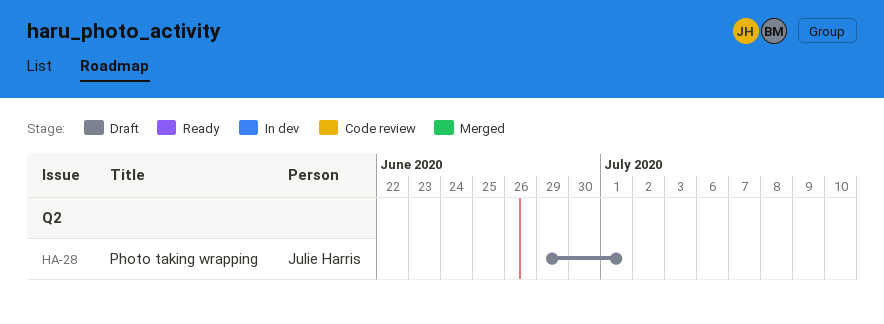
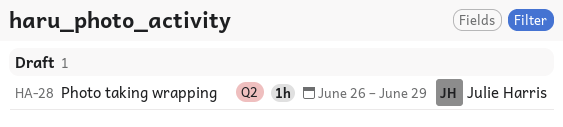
HA-28, start: Jun 29 -> Jun 26
HA-28, due: Jul 1 -> Jun 29

